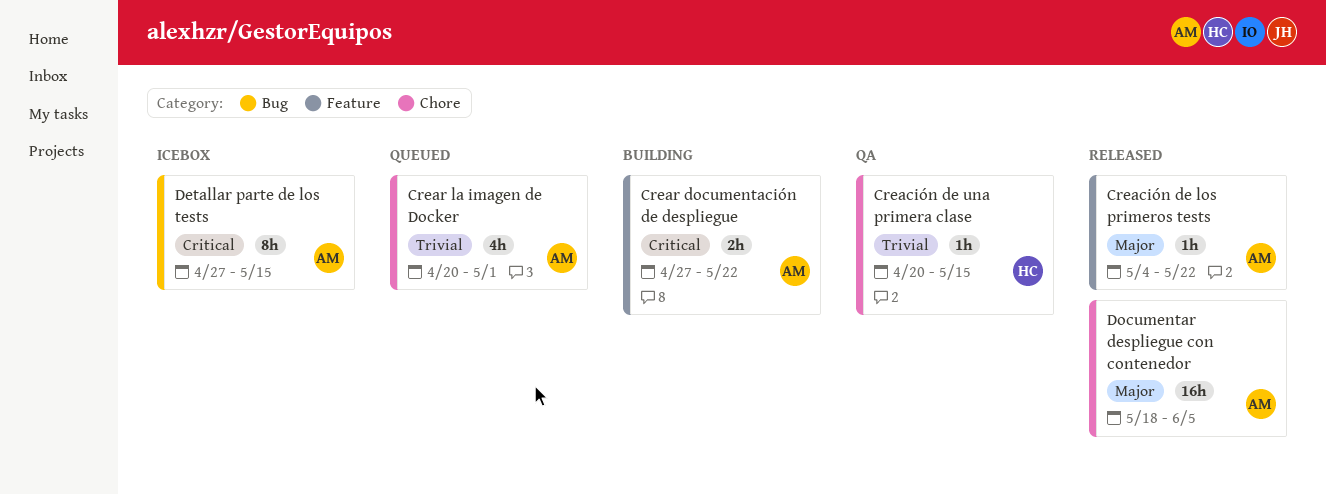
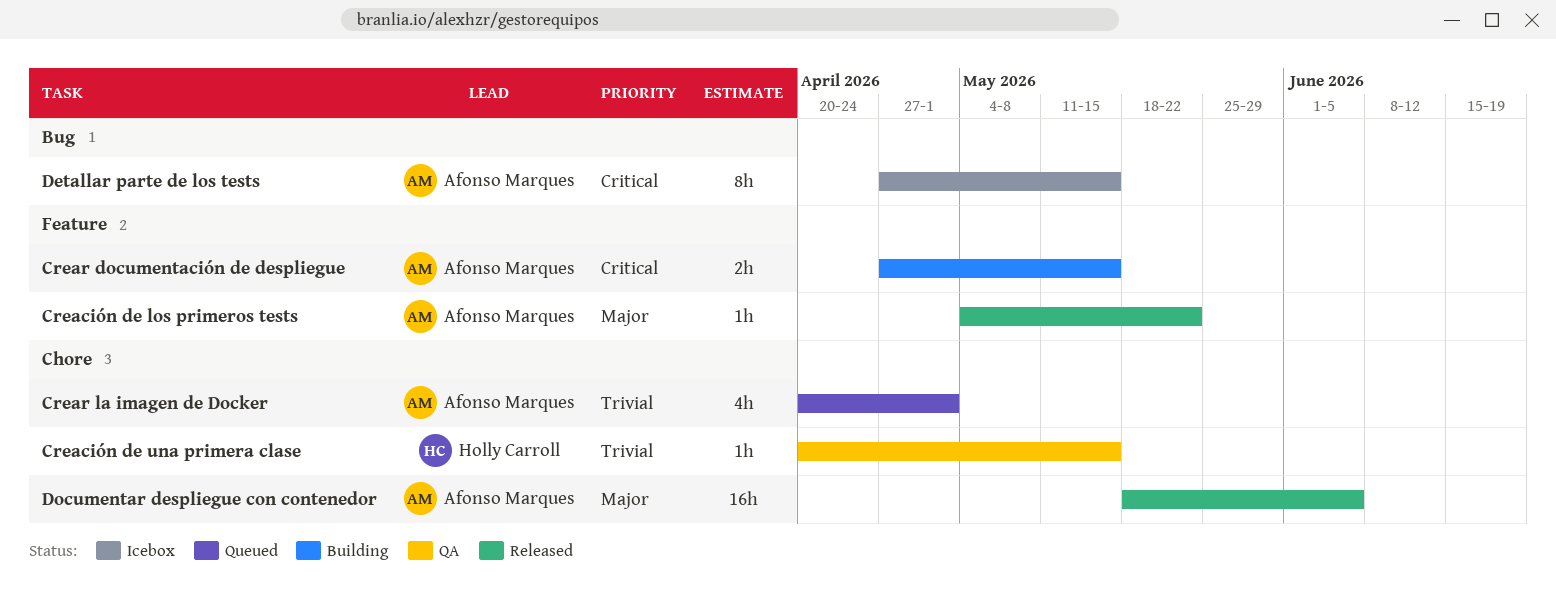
Crear documentación de despliegue, due: May 22 -> May 15

